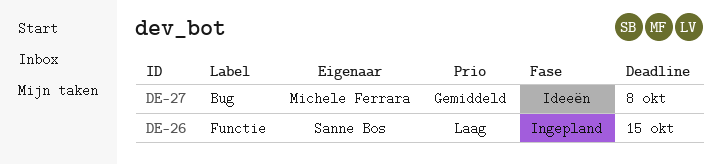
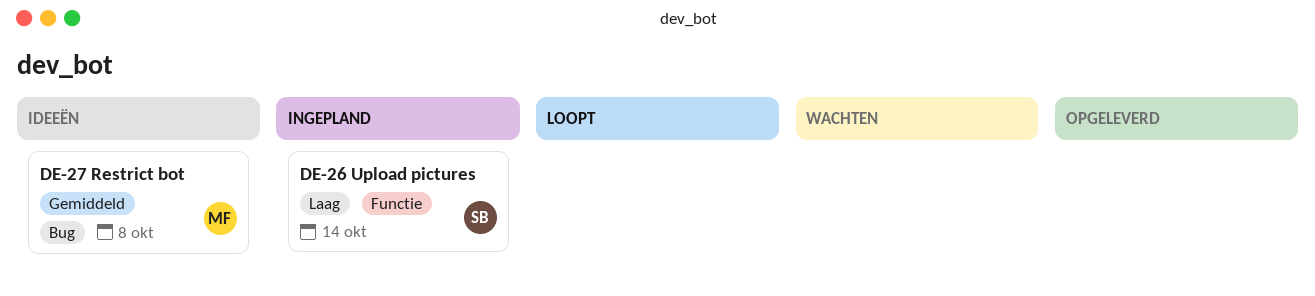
DE-26, due: Oct 15 -> Oct 14

